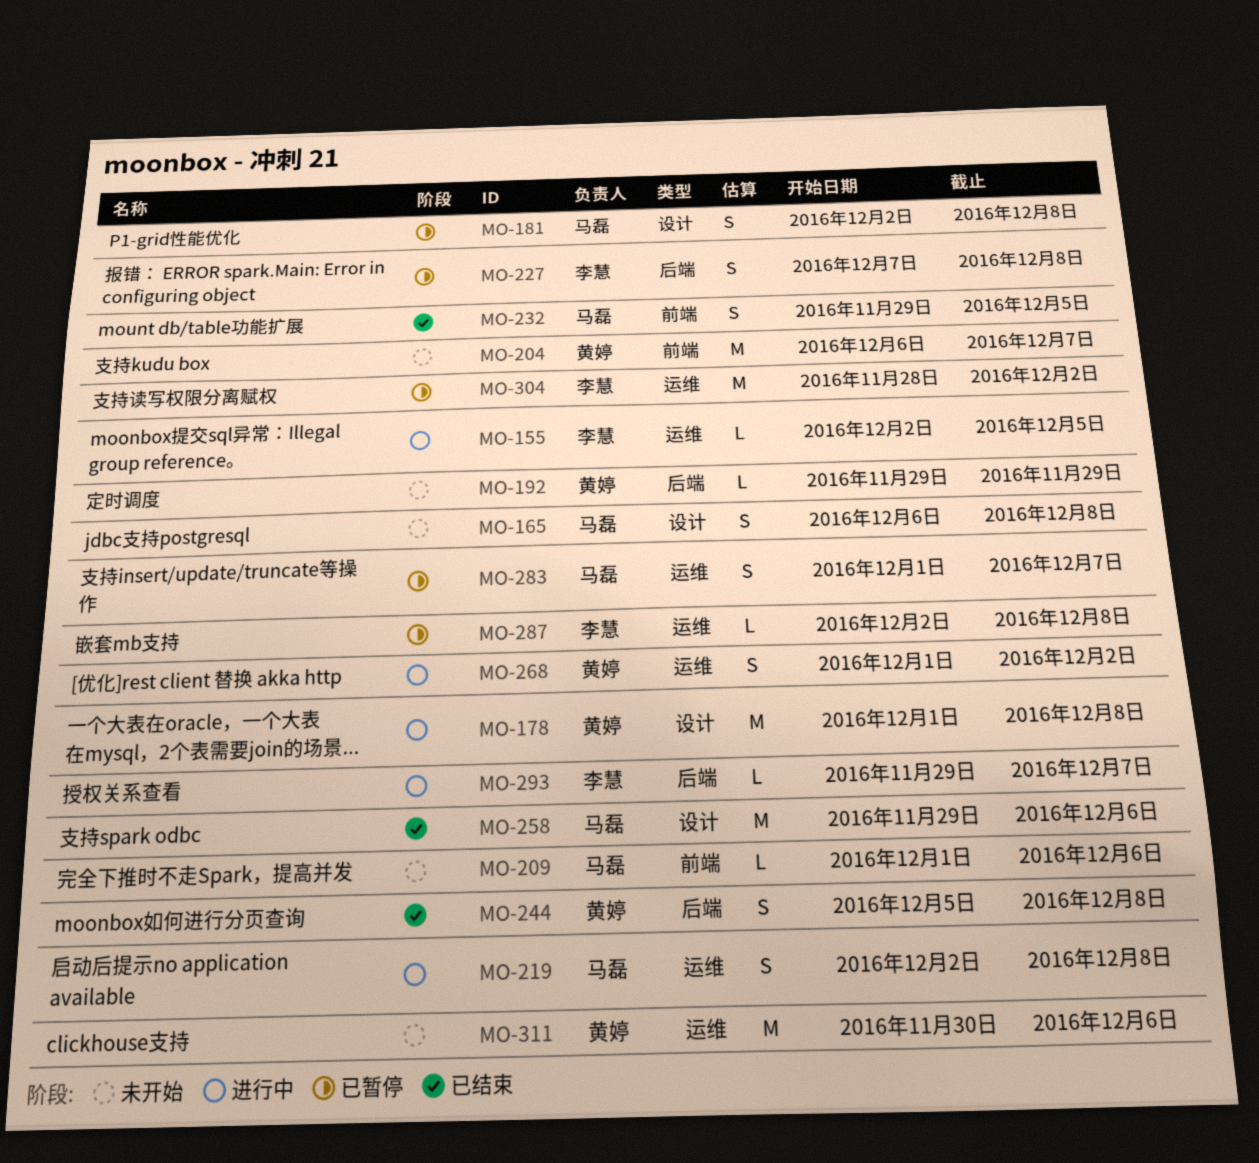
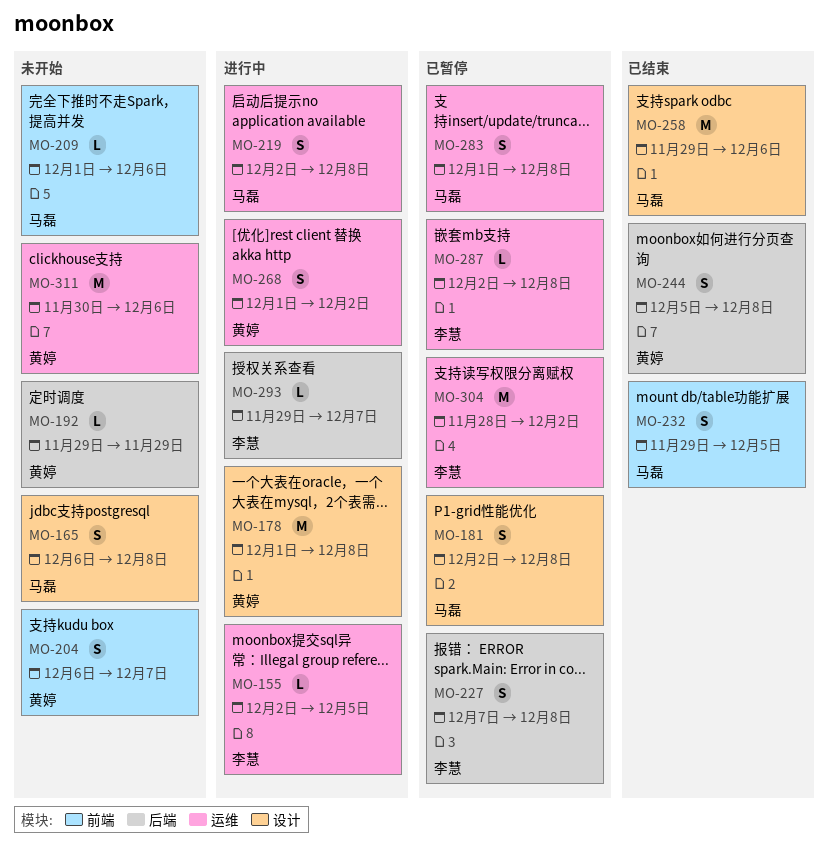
MO-204, estimate: M -> S
MO-283, due: Dec 7 -> Dec 8

